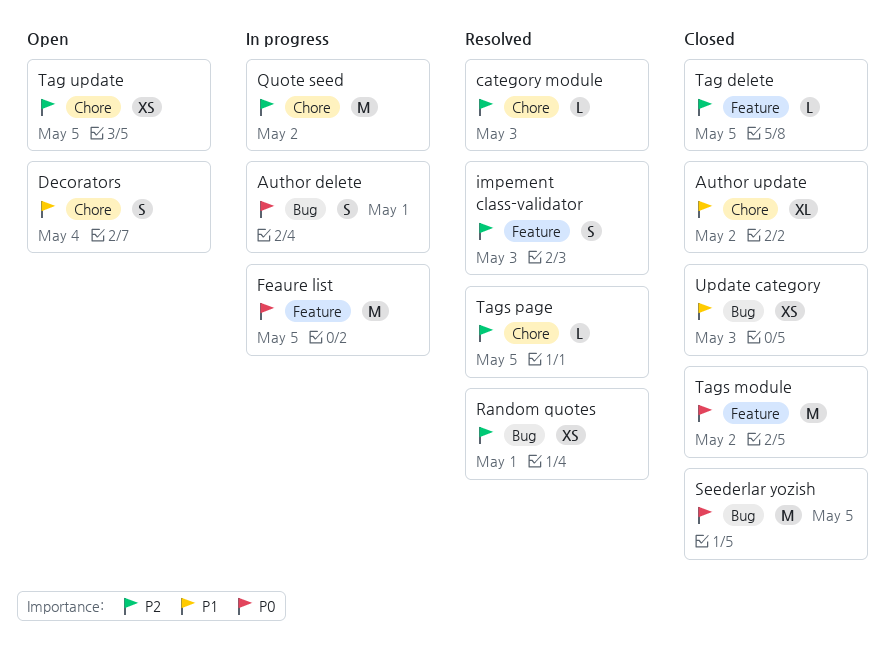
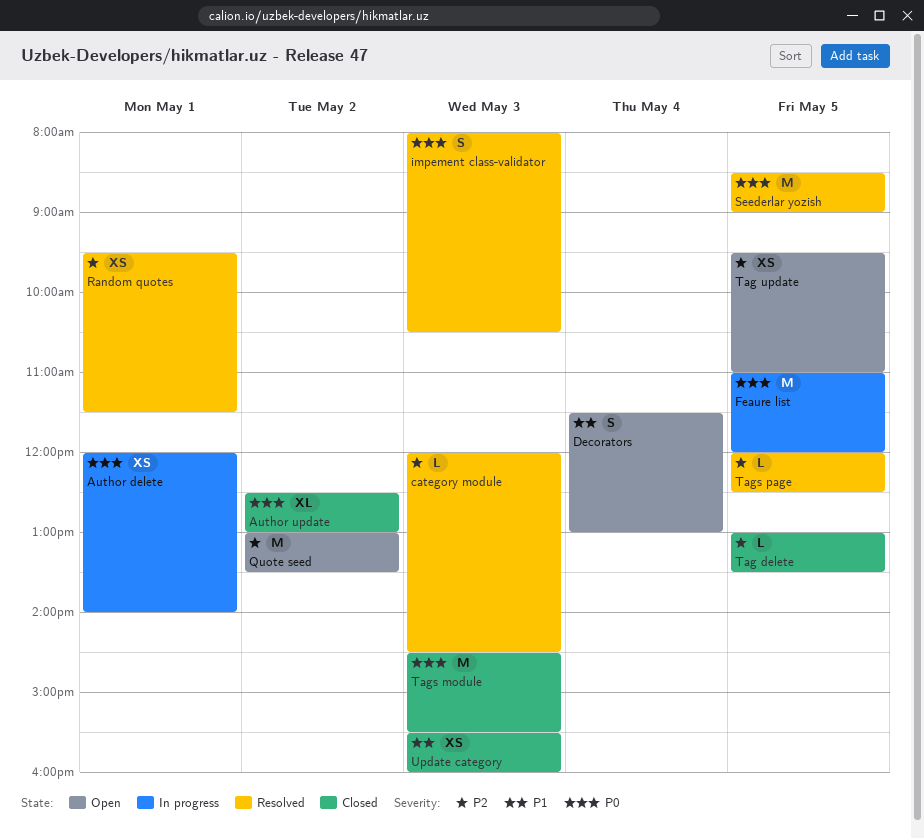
Author delete, estimate: S -> XS
Author update, priority: P1 -> P0
impement class-validator, priority: P2 -> P0
Quote seed, status: In progress -> Open
Seederlar yozish, status: Closed -> Resolved
Tags module, day: May 2 -> May 3

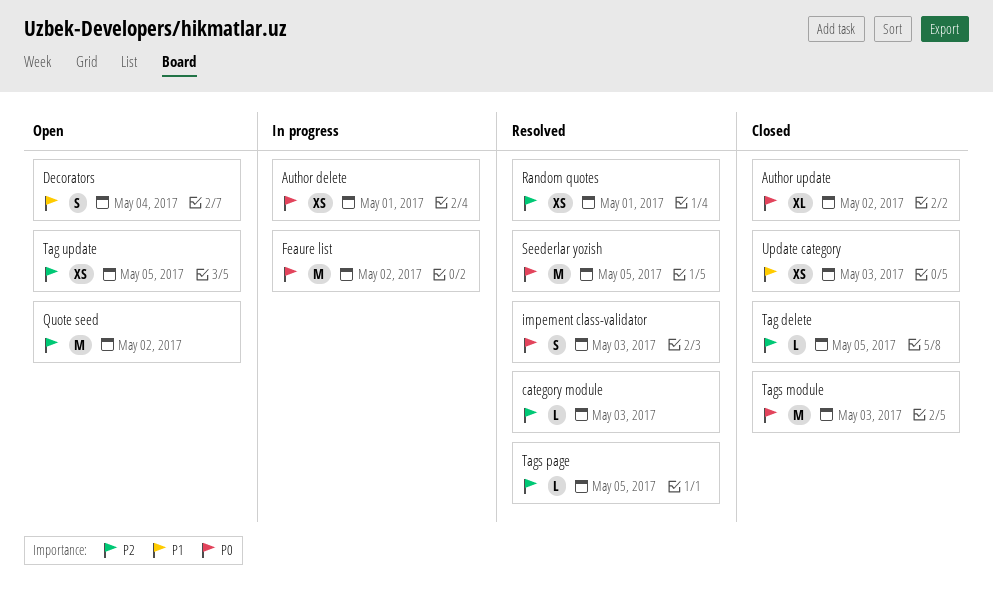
Feaure list, day: May 5 -> May 2

